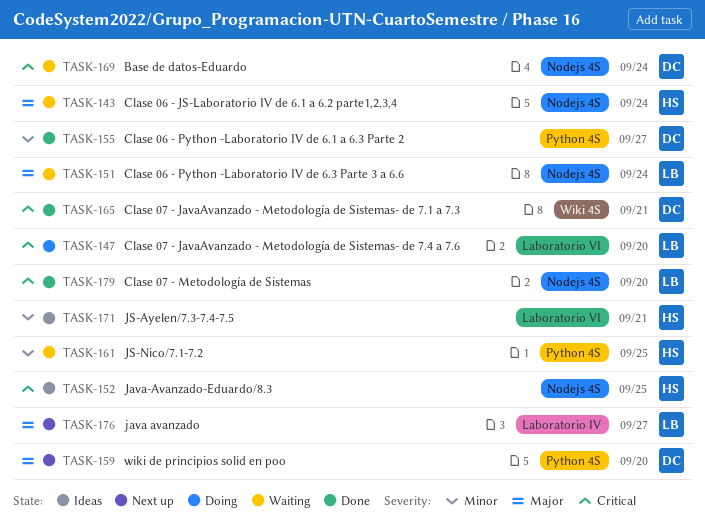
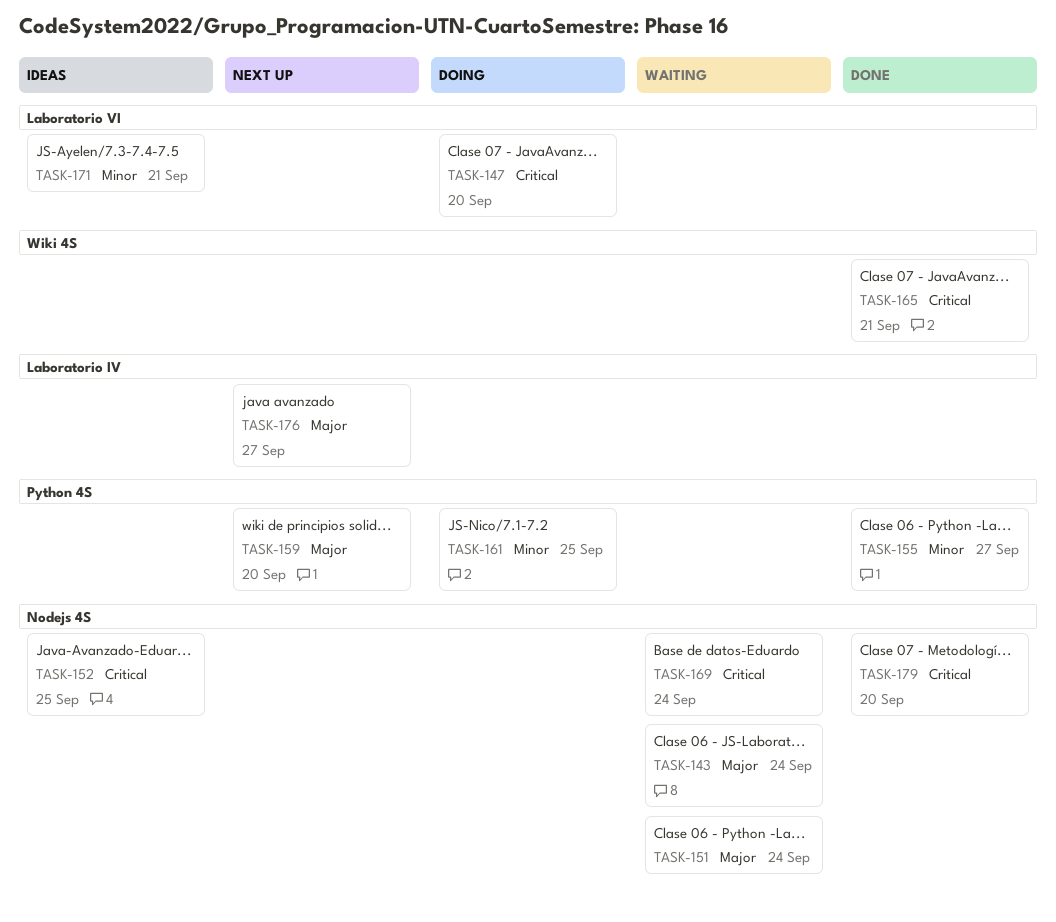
TASK-161, status: Waiting -> Doing

